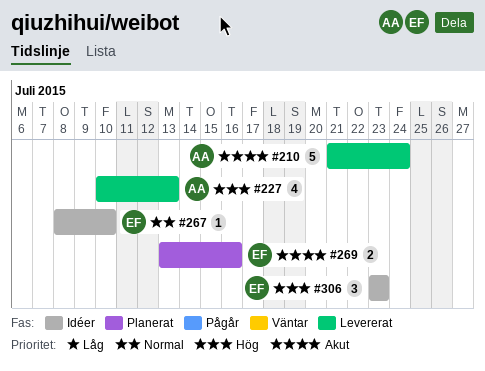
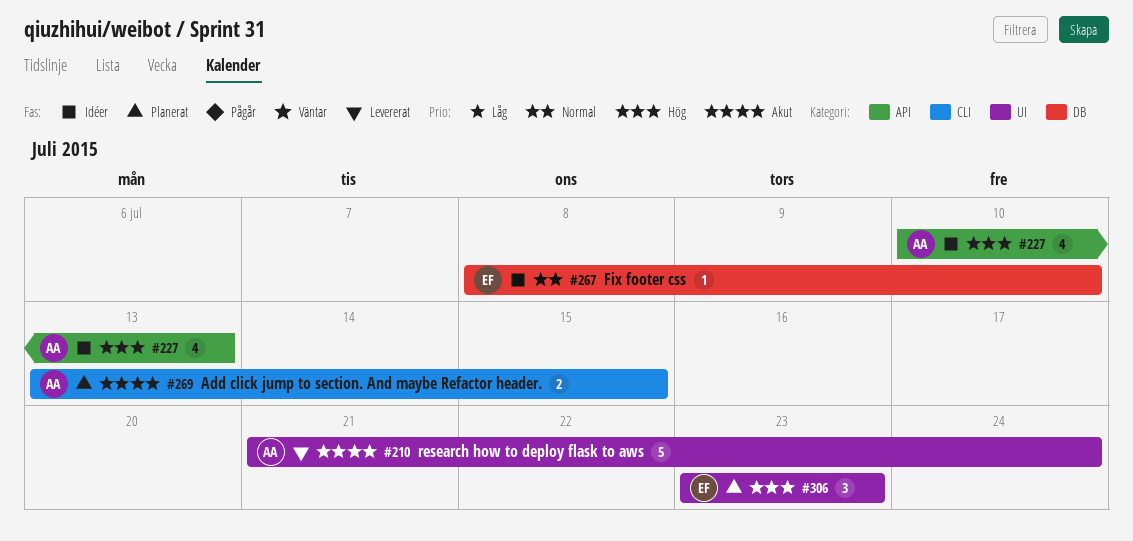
#227, status: Levererat -> Idéer
#269, owner: EF -> AA
#269, due: Jul 16 -> Jul 15
#306, status: Idéer -> Planerat

